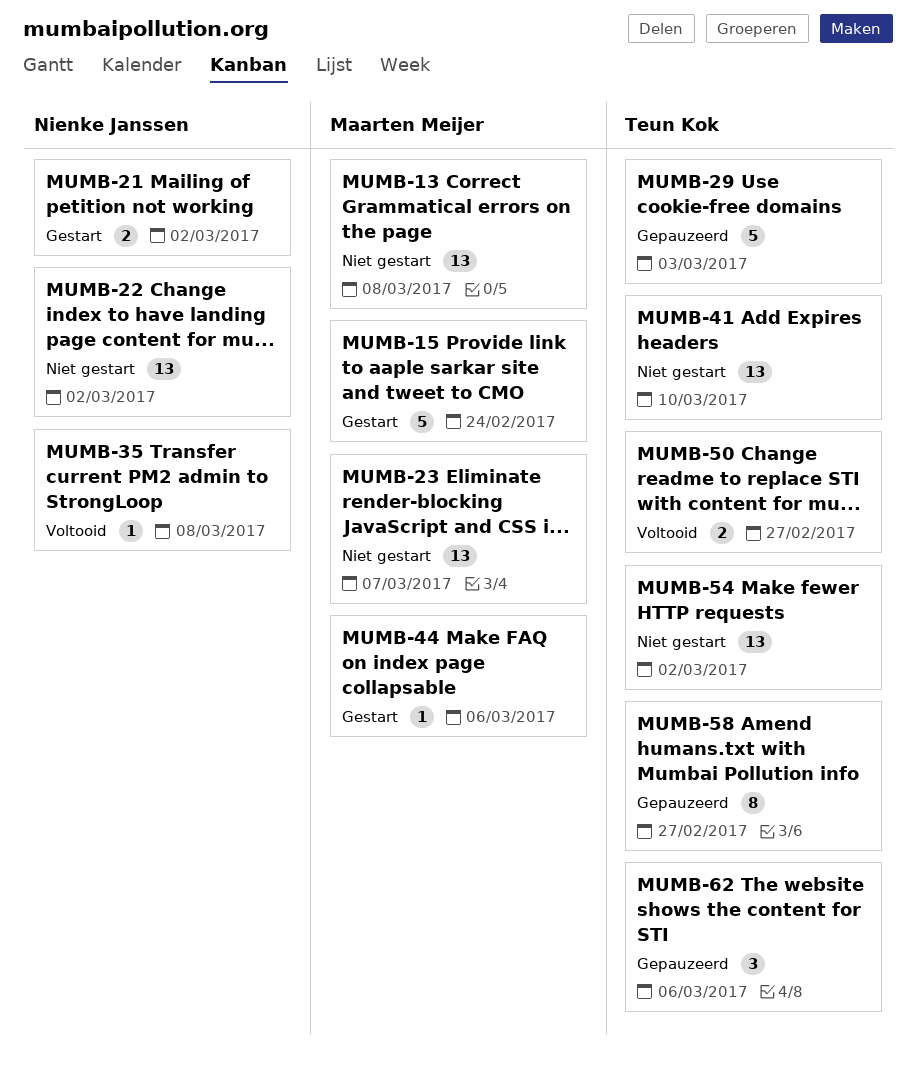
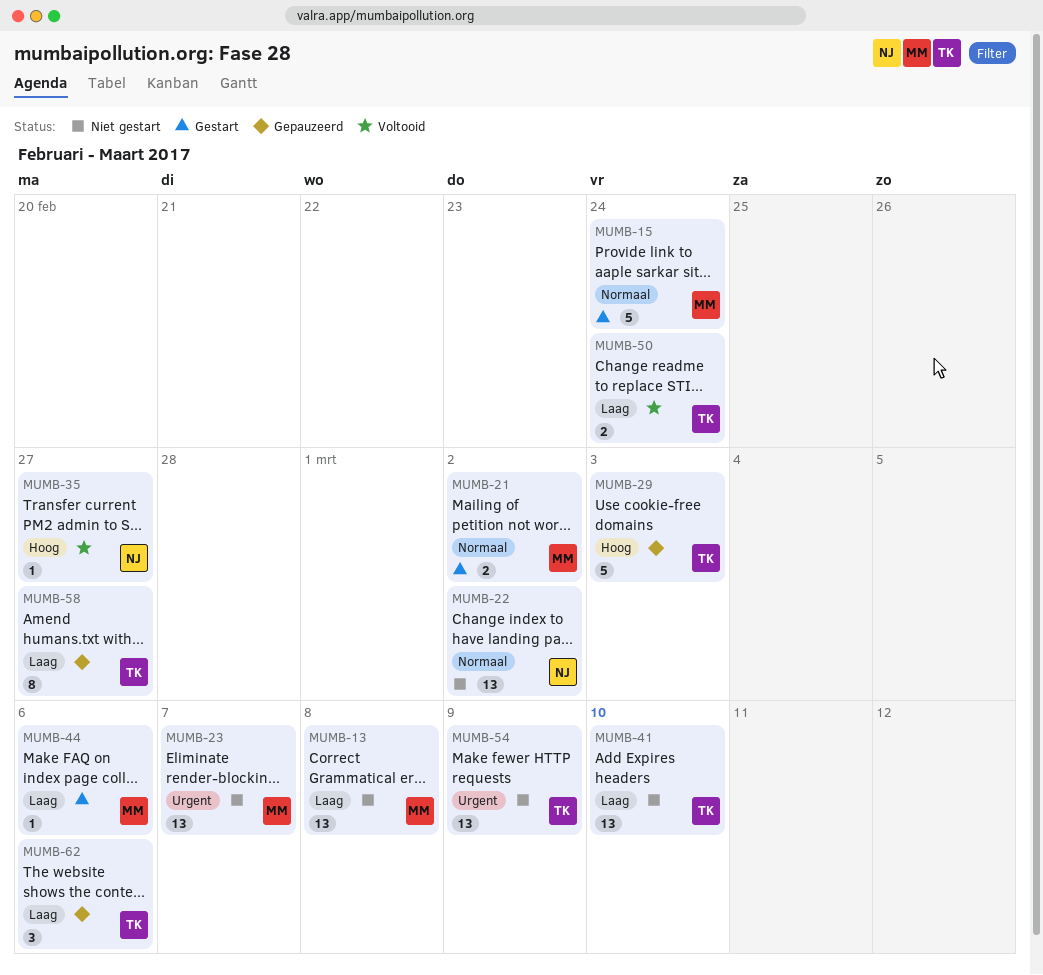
MUMB-21, owner: Nienke Janssen -> Maarten Meijer
MUMB-35, due: Mar 8 -> Feb 27
MUMB-50, due: Feb 27 -> Feb 24
MUMB-54, due: Mar 2 -> Mar 9

